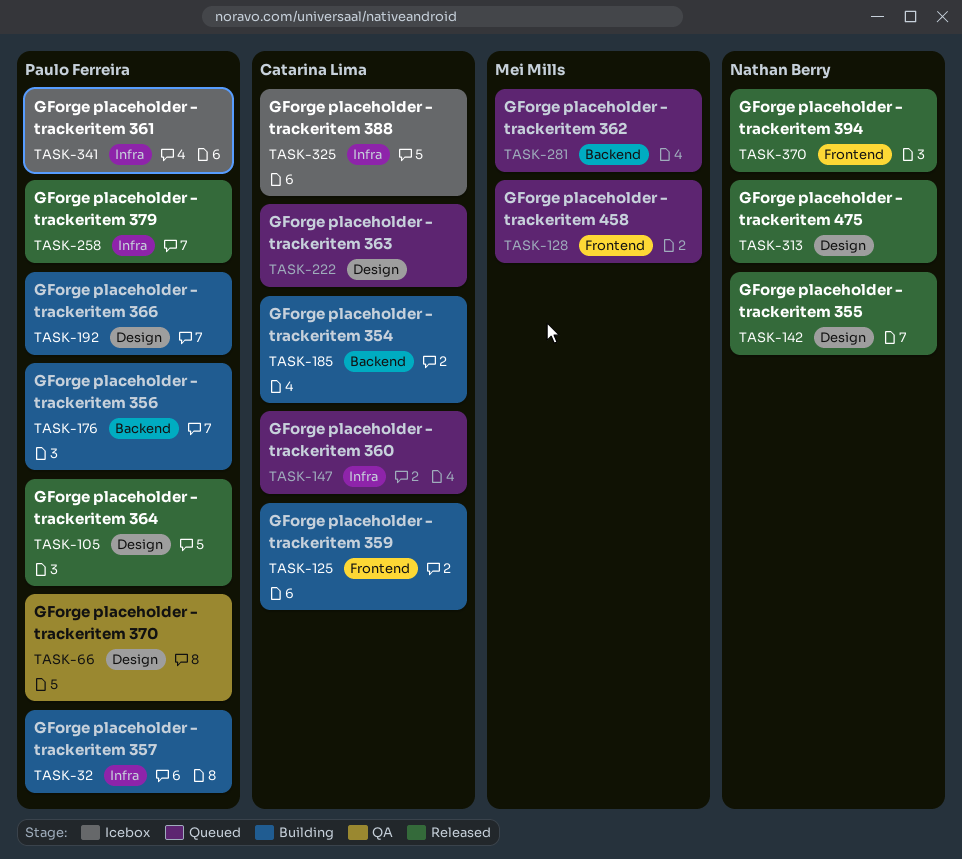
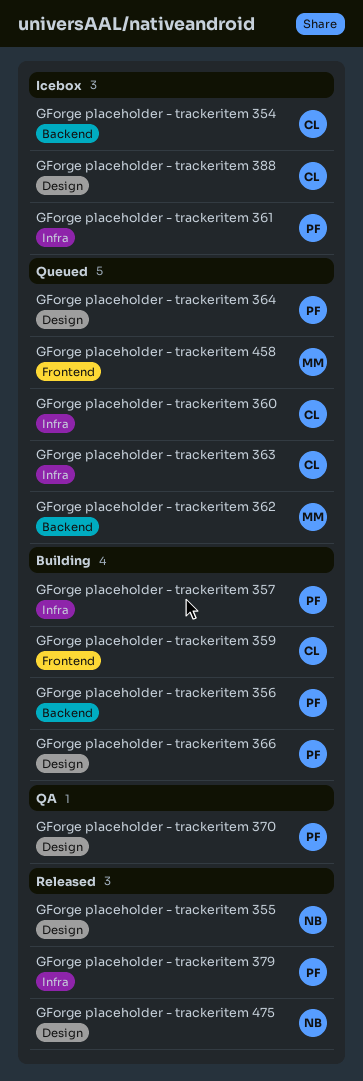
GForge placeholder - trackeritem 354, status: Building -> Icebox
GForge placeholder - trackeritem 363, label: Design -> Infra
GForge placeholder - trackeritem 364, status: Released -> Queued
GForge placeholder - trackeritem 388, label: Infra -> Design
GForge placeholder - trackeritem 394: present -> none

